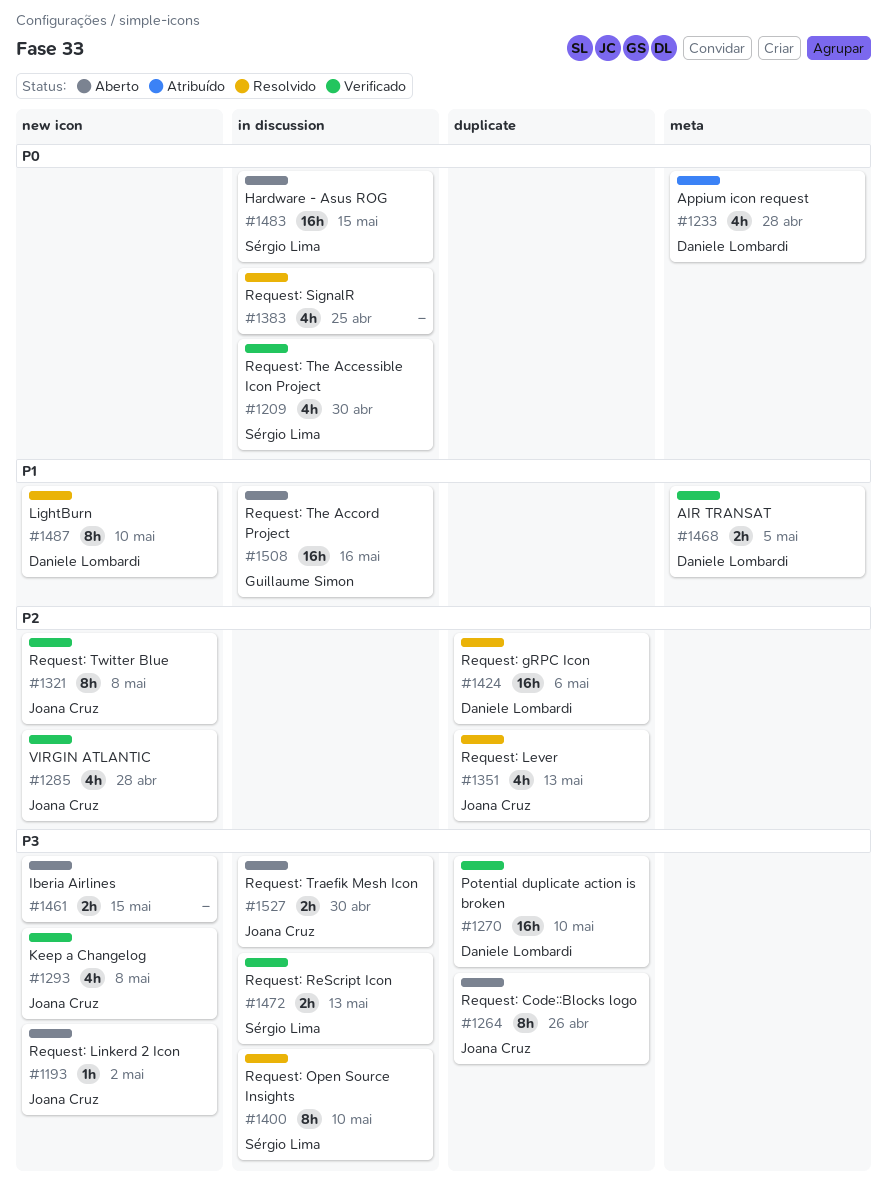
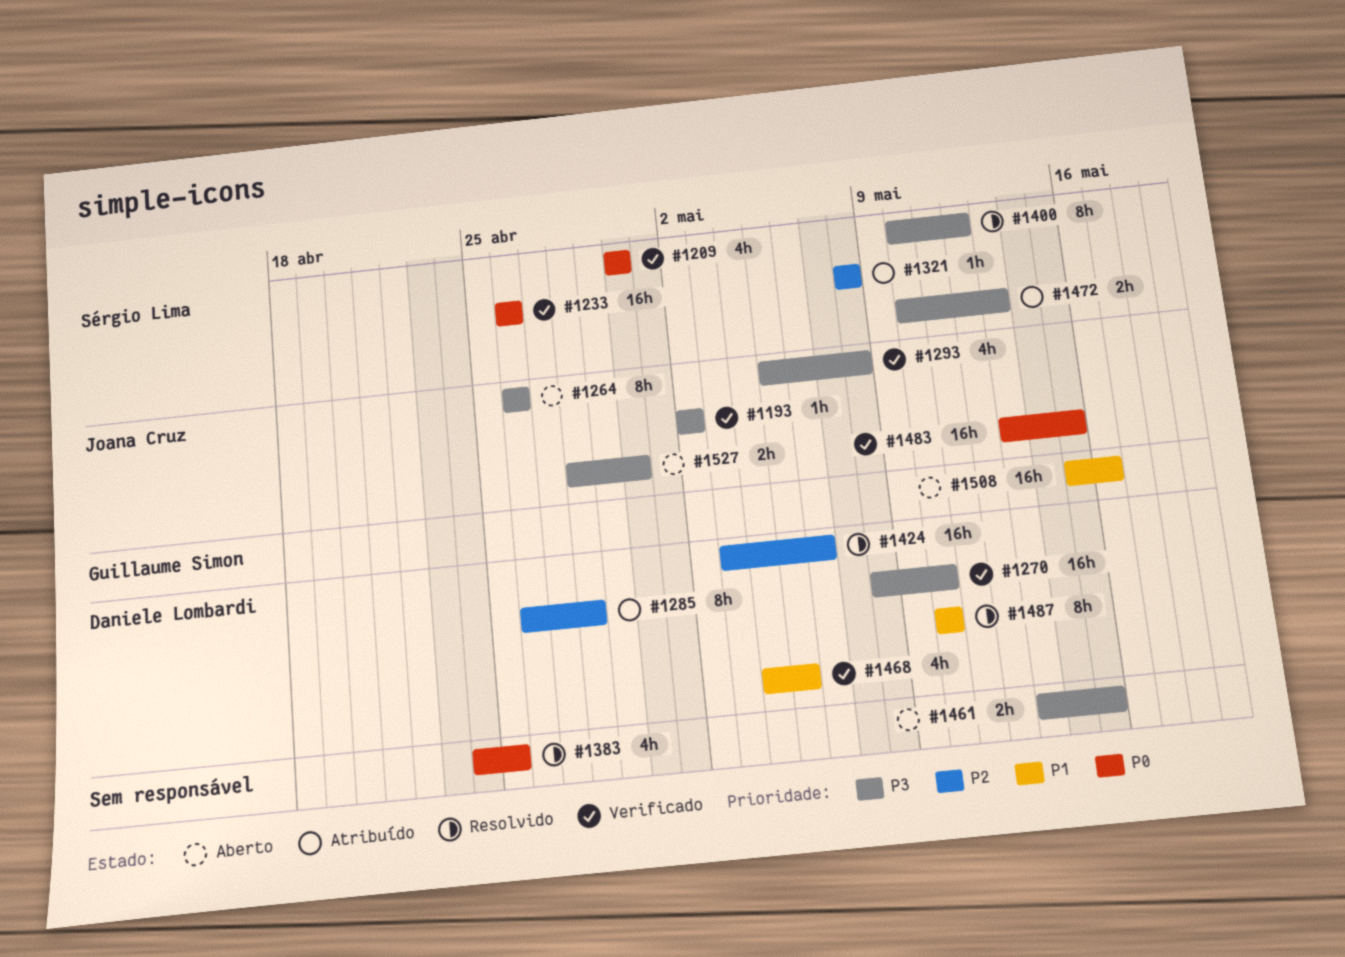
#1193, status: Aberto -> Verificado
#1233, status: Atribuído -> Verificado
#1233, owner: Daniele Lombardi -> Sérgio Lima
#1233, estimate: 4h -> 16h
#1233, due: Apr 28 -> Apr 26
#1285, status: Verificado -> Atribuído
#1285, owner: Joana Cruz -> Daniele Lombardi
#1285, estimate: 4h -> 8h
#1321, status: Verificado -> Atribuído
#1321, owner: Joana Cruz -> Sérgio Lima
#1321, estimate: 8h -> 1h
#1351: present -> none
#1400, due: May 10 -> May 12
#1468, estimate: 2h -> 4h
#1472, status: Verificado -> Atribuído
#1483, status: Aberto -> Verificado
#1483, owner: Sérgio Lima -> Joana Cruz

